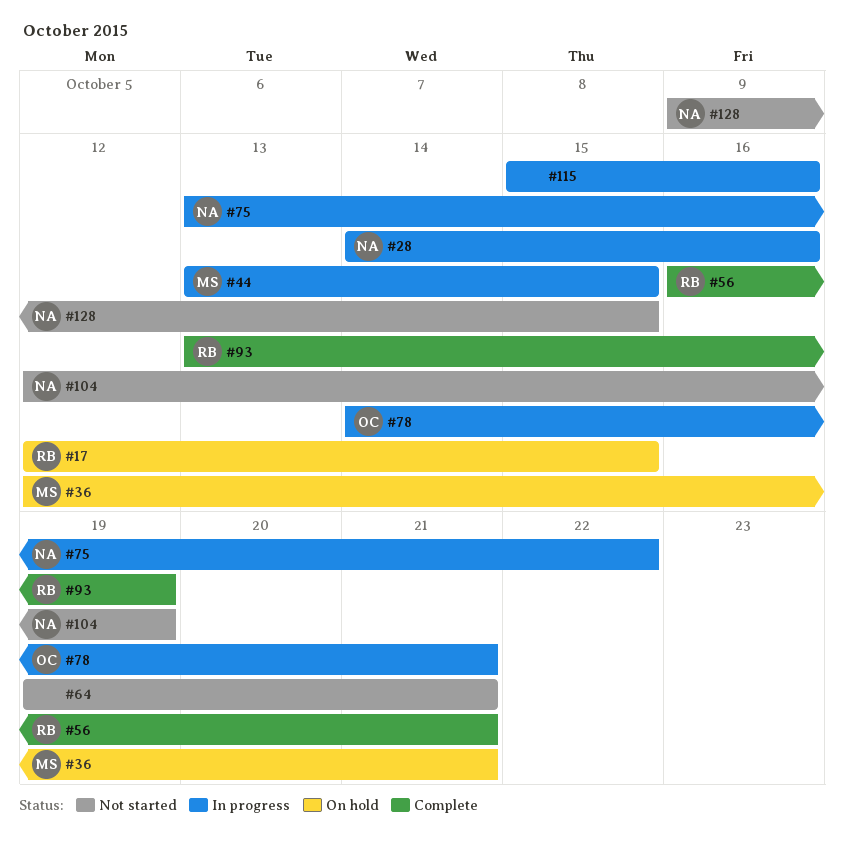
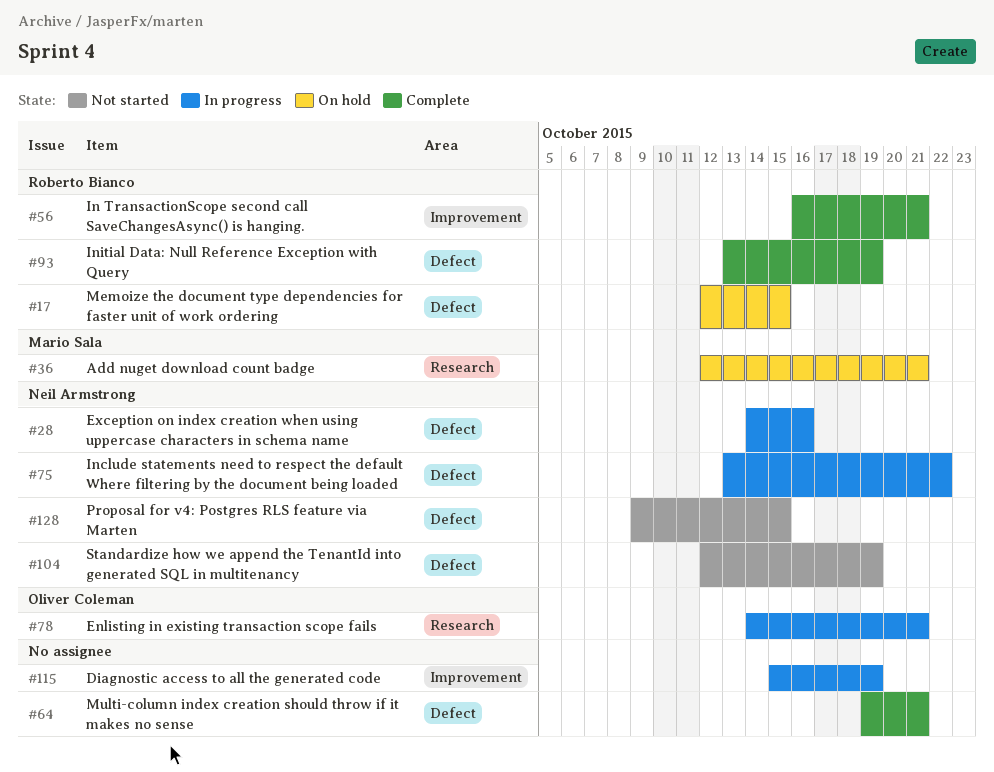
#44: present -> none
#64, status: Not started -> Complete
#115, due: Oct 16 -> Oct 19

